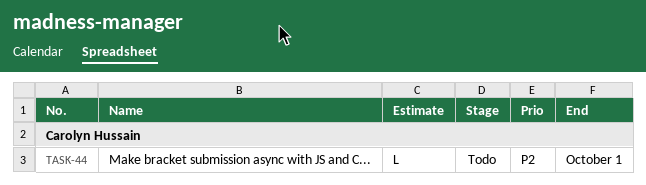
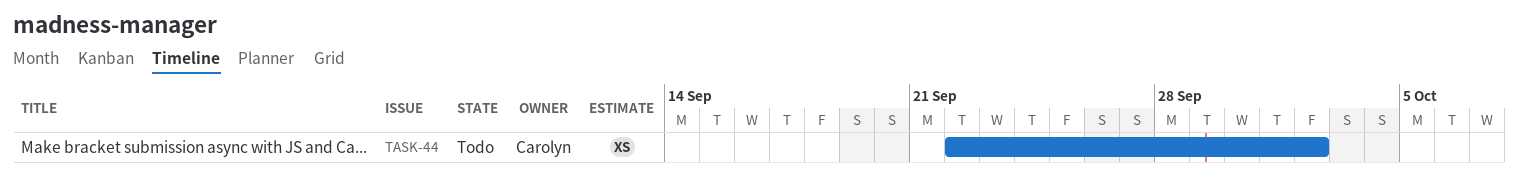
TASK-44, estimate: L -> XS
TASK-44, due: Oct 1 -> Oct 2

